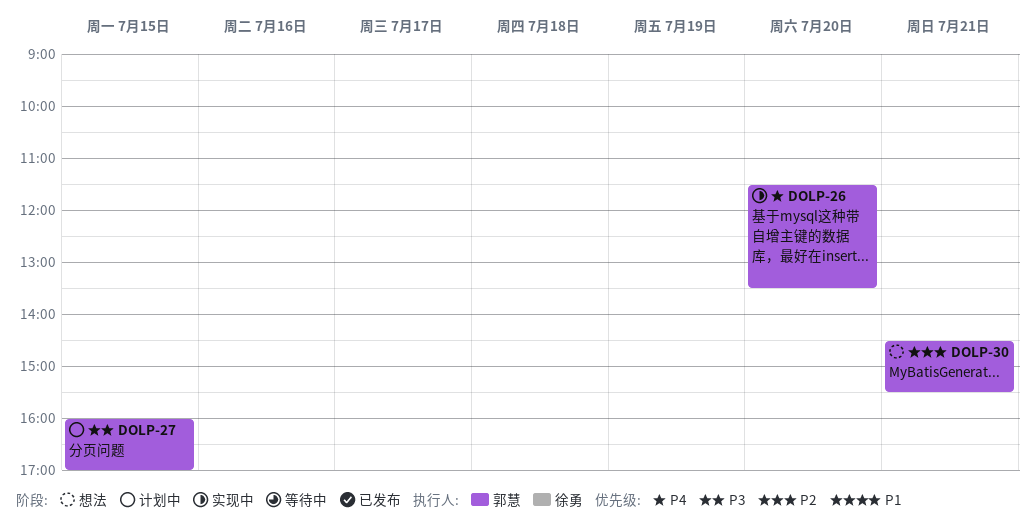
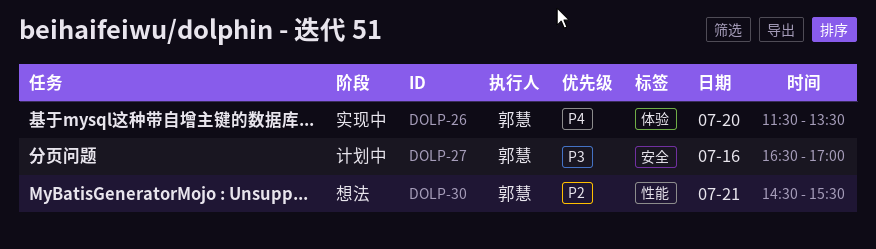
DOLP-27, day: Jul 15 -> Jul 16
DOLP-27, begins: 16:00 -> 16:30

